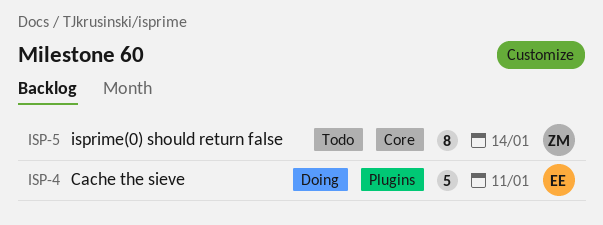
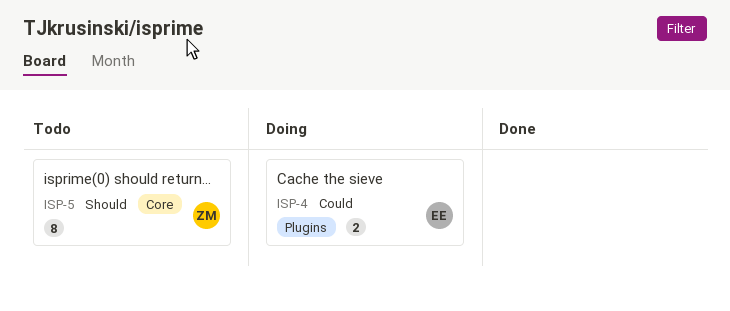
ISP-4, estimate: 5 -> 2

